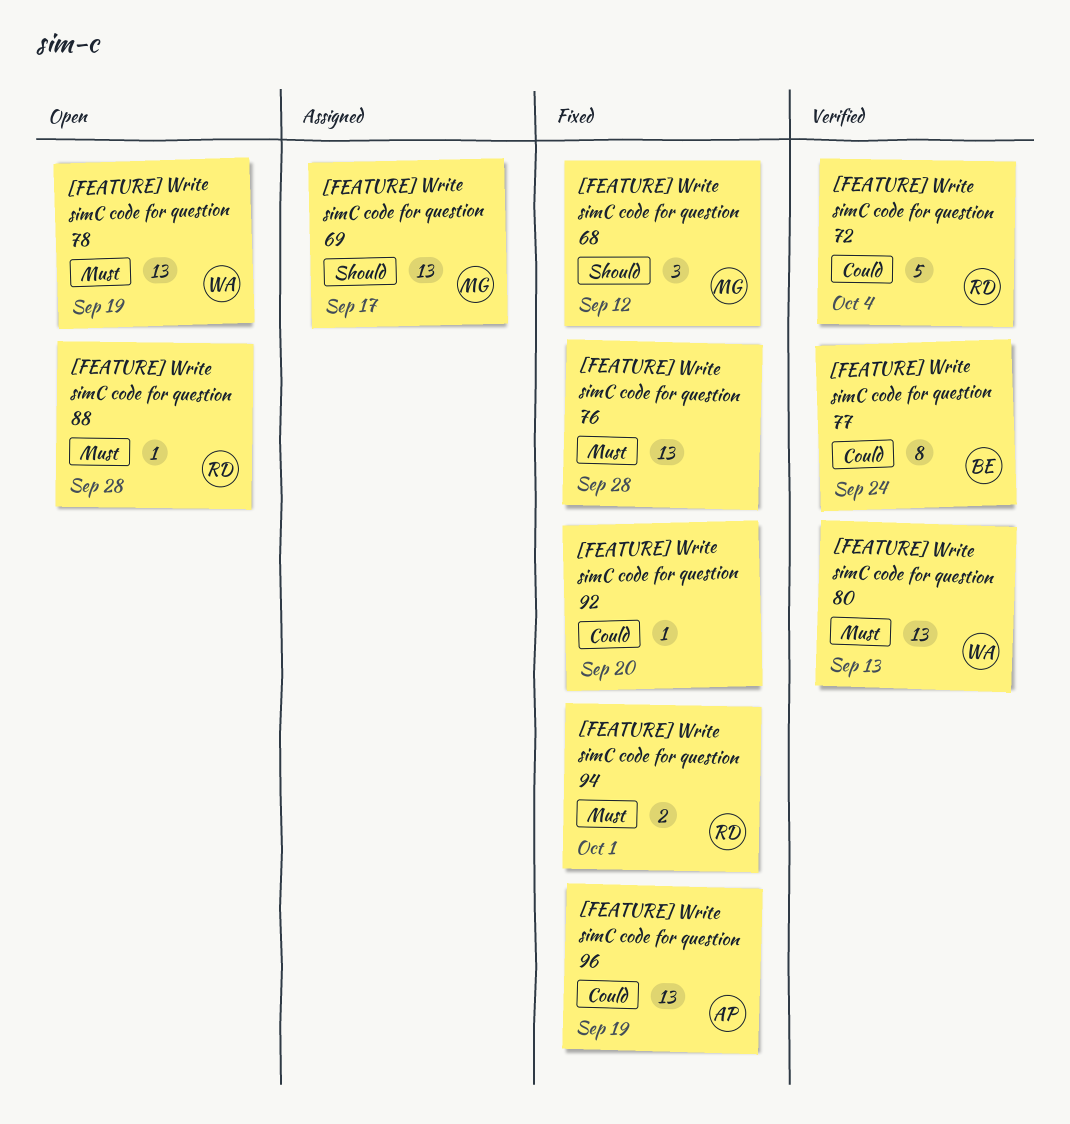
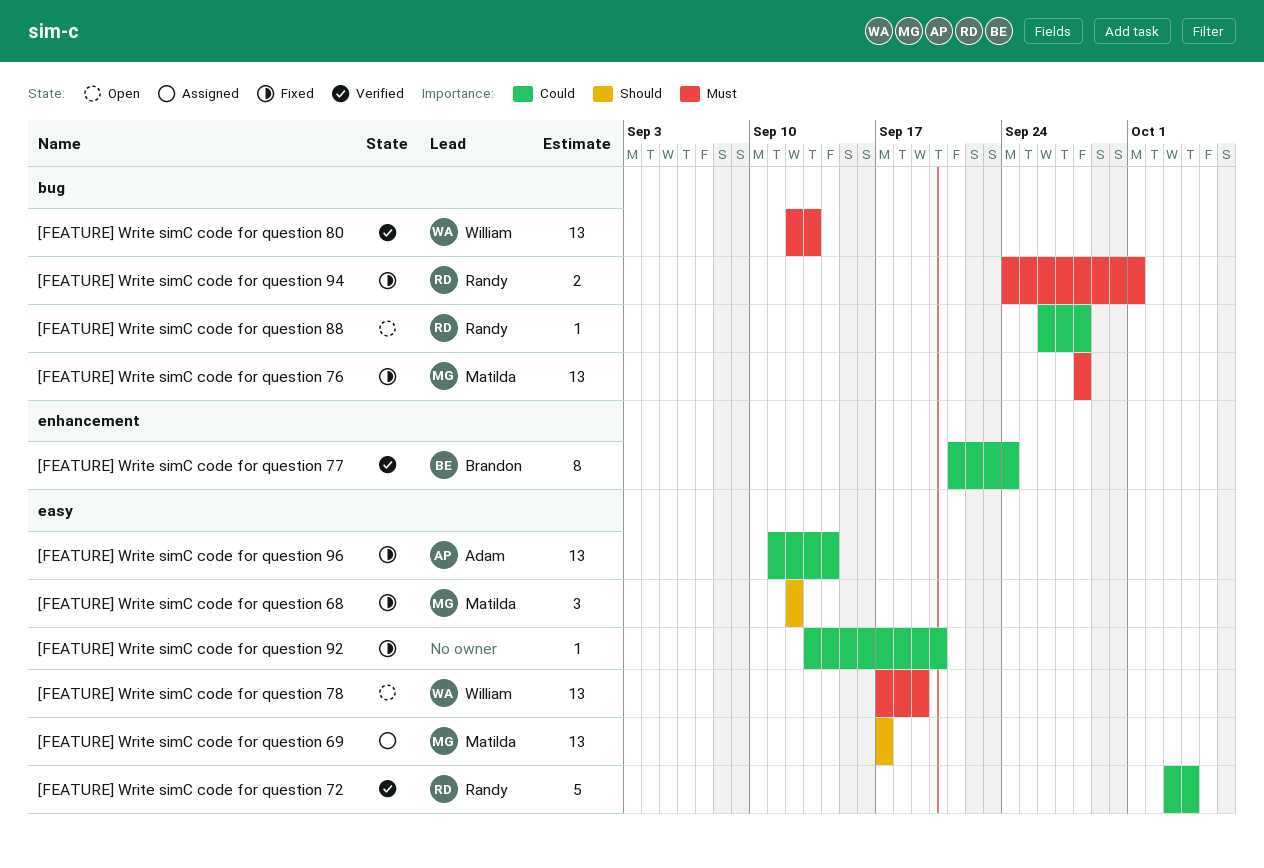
[FEATURE] Write simC code for question 76, owner: none -> Matilda
[FEATURE] Write simC code for question 88, priority: Must -> Could
[FEATURE] Write simC code for question 96, due: Sep 19 -> Sep 14

